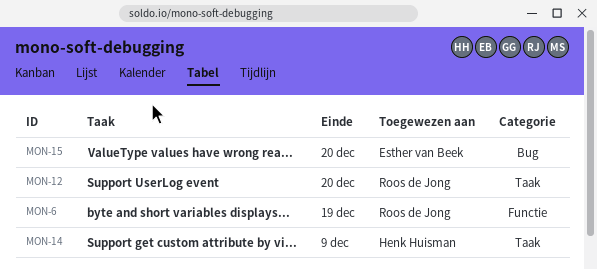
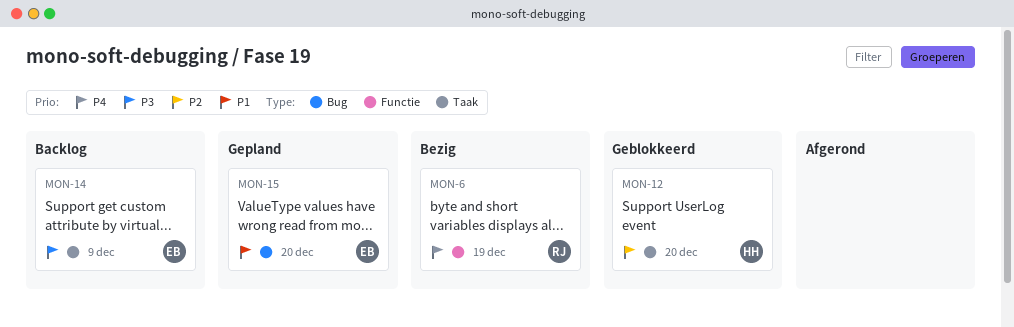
MON-12, owner: Roos de Jong -> Henk Huisman
MON-14, owner: Henk Huisman -> Esther van Beek

